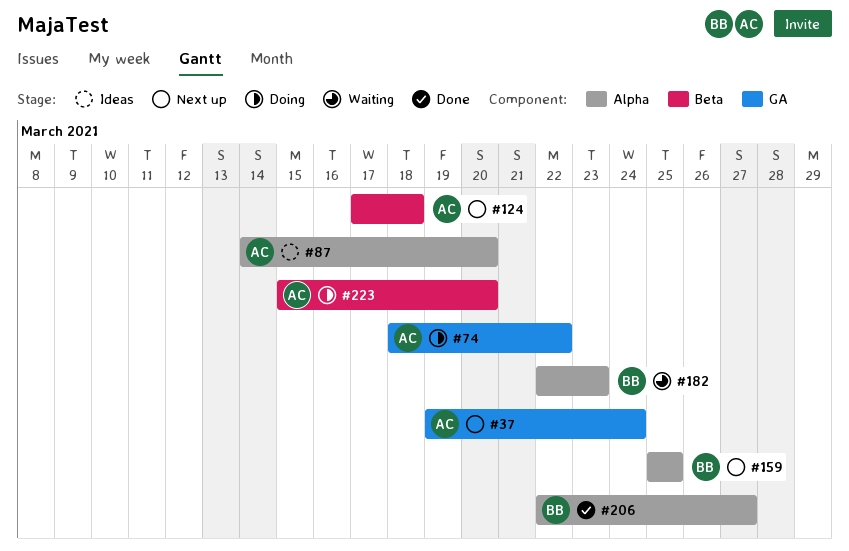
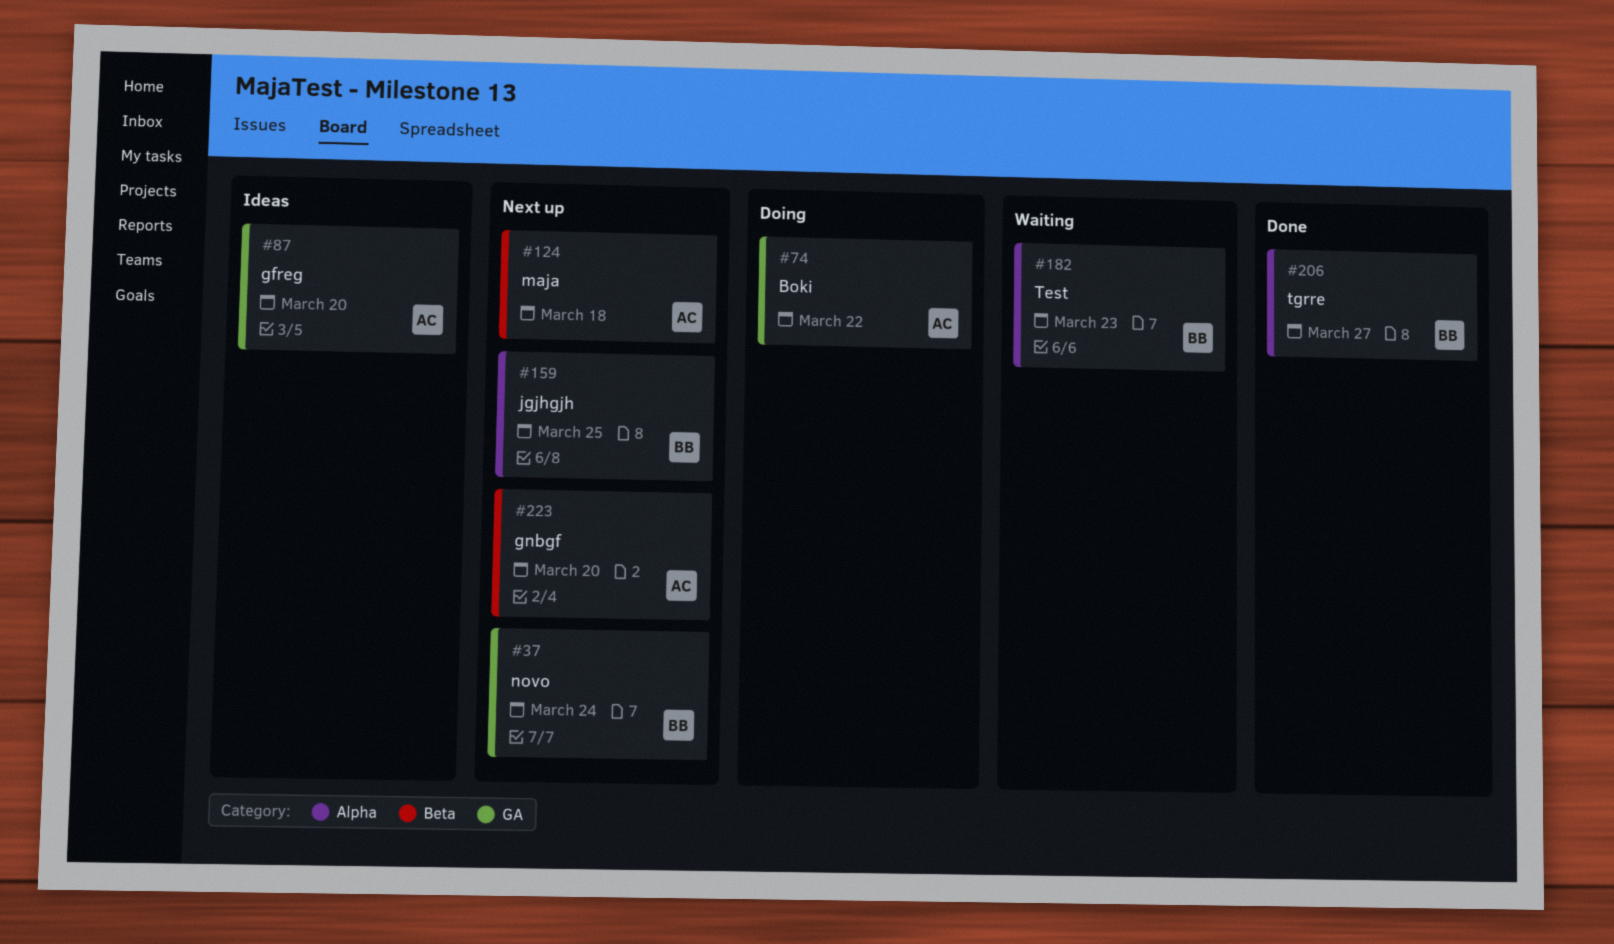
#37, owner: AC -> BB
#87, label: Alpha -> GA
#223, status: Doing -> Next up

